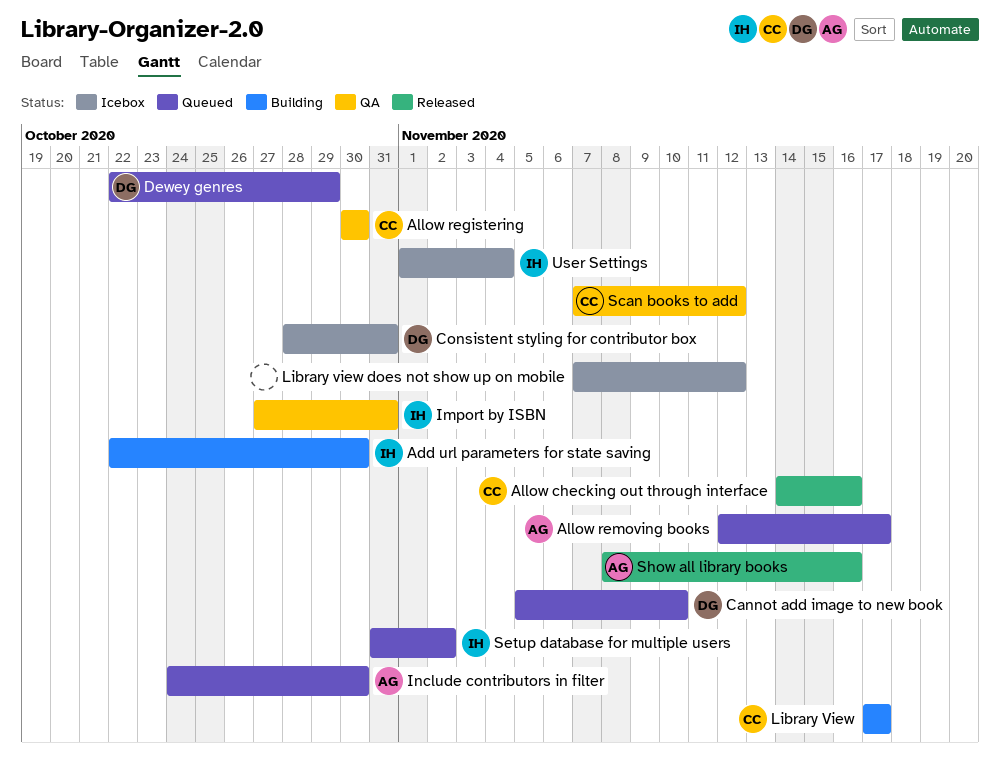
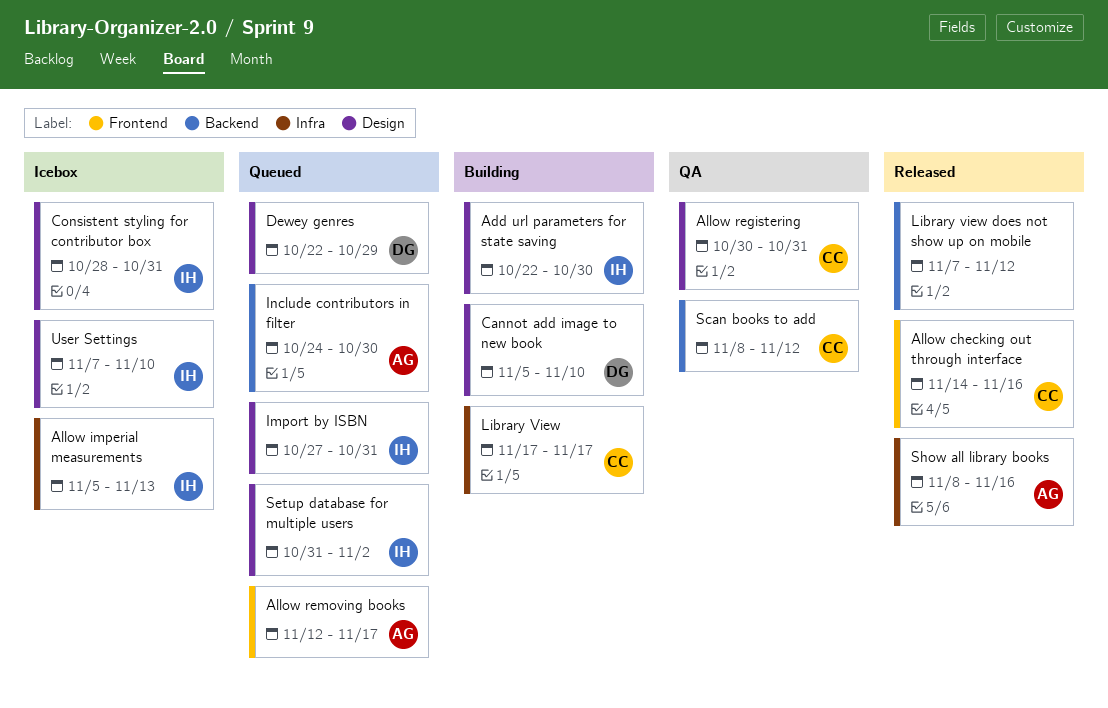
Allow imperial measurements: none -> present
Allow registering, due: Oct 30 -> Oct 31
Cannot add image to new book, status: Queued -> Building
Consistent styling for contributor box, owner: DG -> IH
Import by ISBN, status: QA -> Queued
Library view does not show up on mobile, status: Icebox -> Released
Scan books to add, start: Nov 7 -> Nov 8
User Settings, start: Nov 1 -> Nov 7
User Settings, due: Nov 4 -> Nov 10

